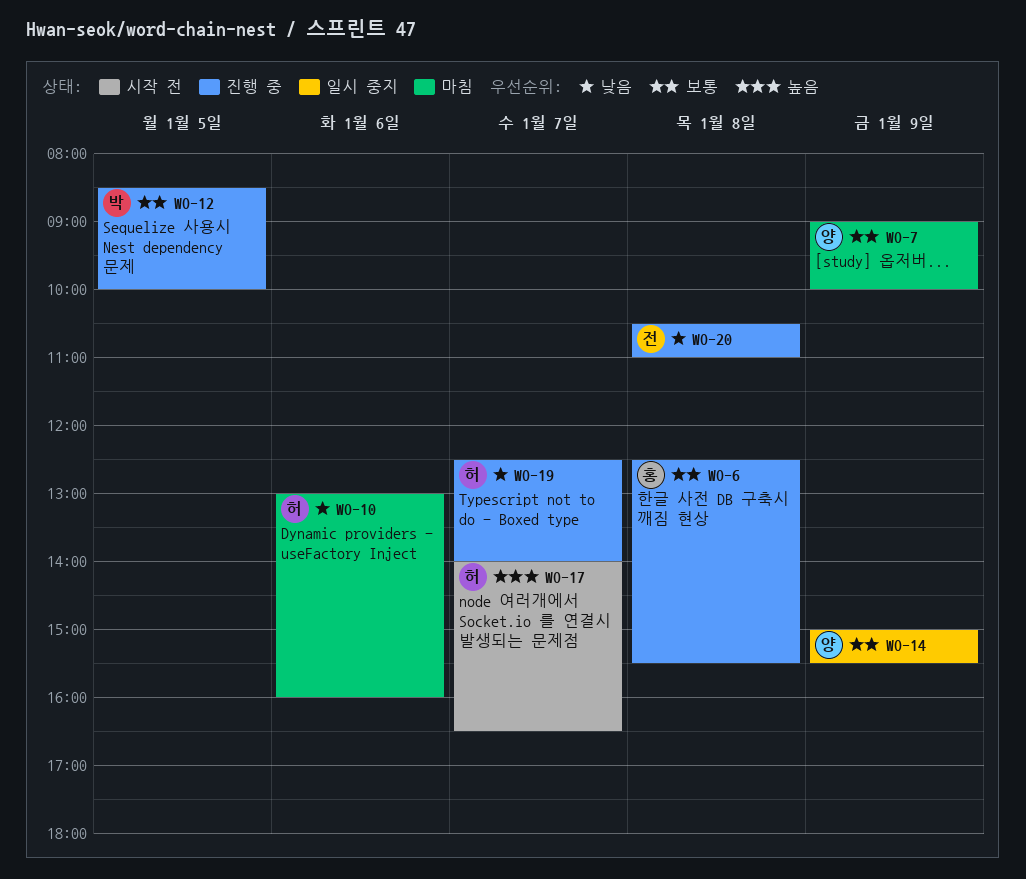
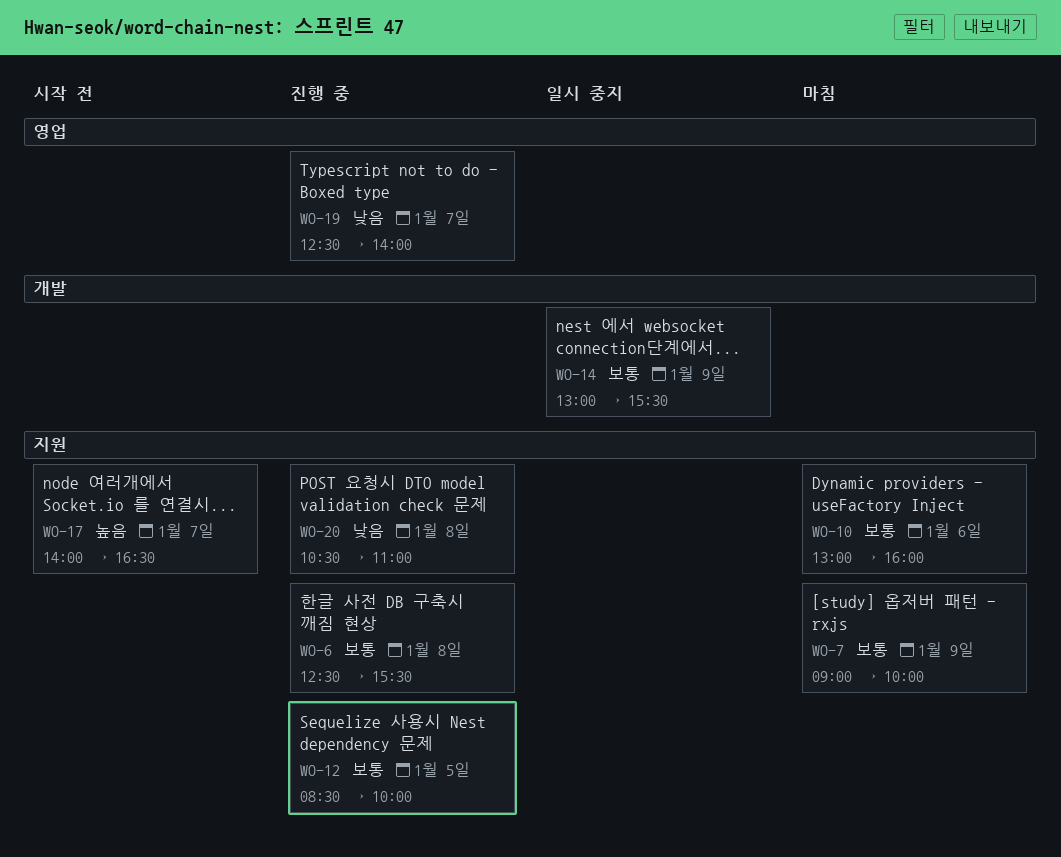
WO-10, priority: 낮음 -> 보통
WO-14, begins: 15:00 -> 13:00

